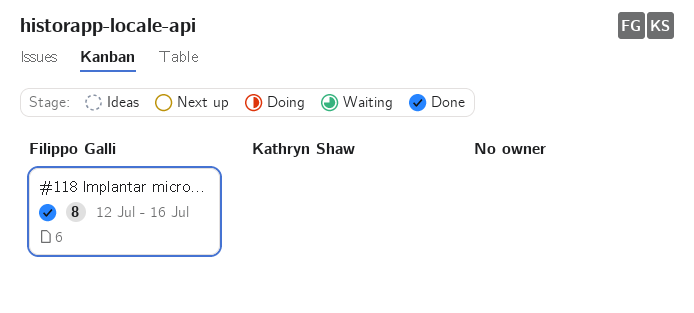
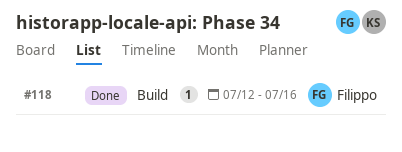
#118, estimate: 8 -> 1

